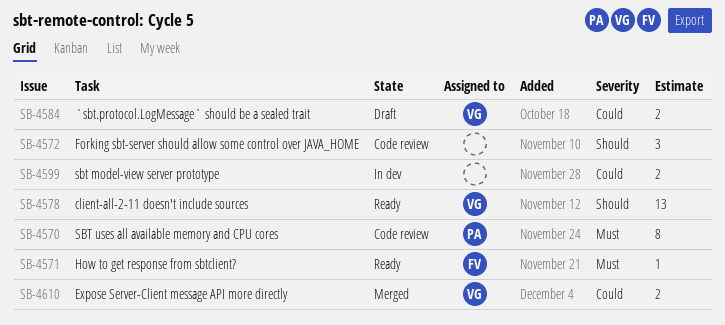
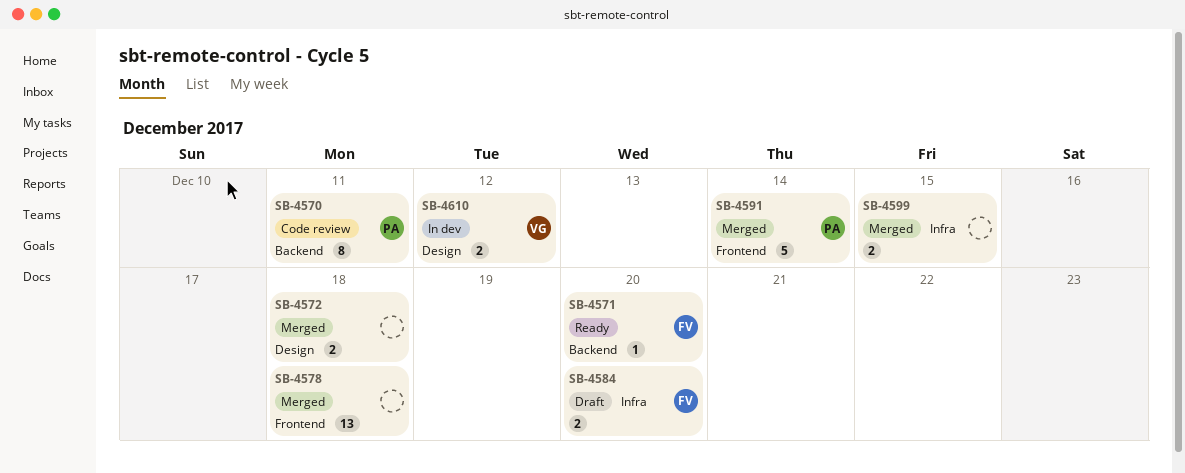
SB-4572, status: Code review -> Merged
SB-4572, estimate: 3 -> 2
SB-4578, status: Ready -> Merged
SB-4578, owner: VG -> none
SB-4584, owner: VG -> FV
SB-4591: none -> present
SB-4599, status: In dev -> Merged
SB-4610, status: Merged -> In dev

